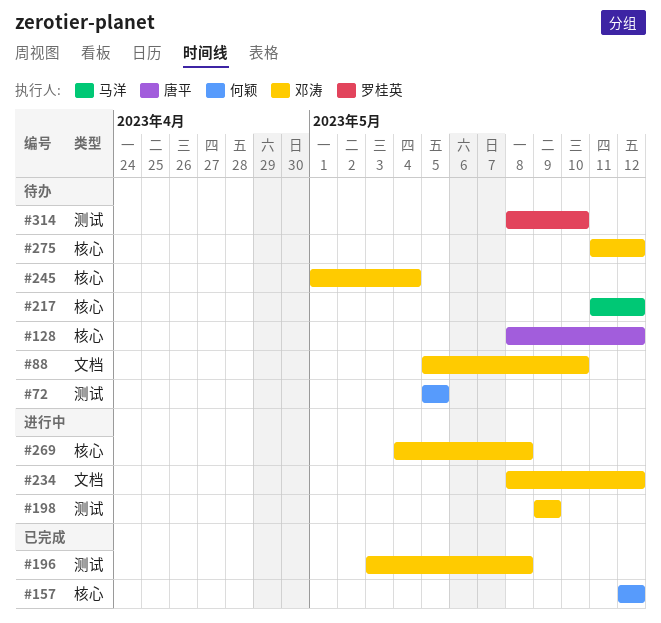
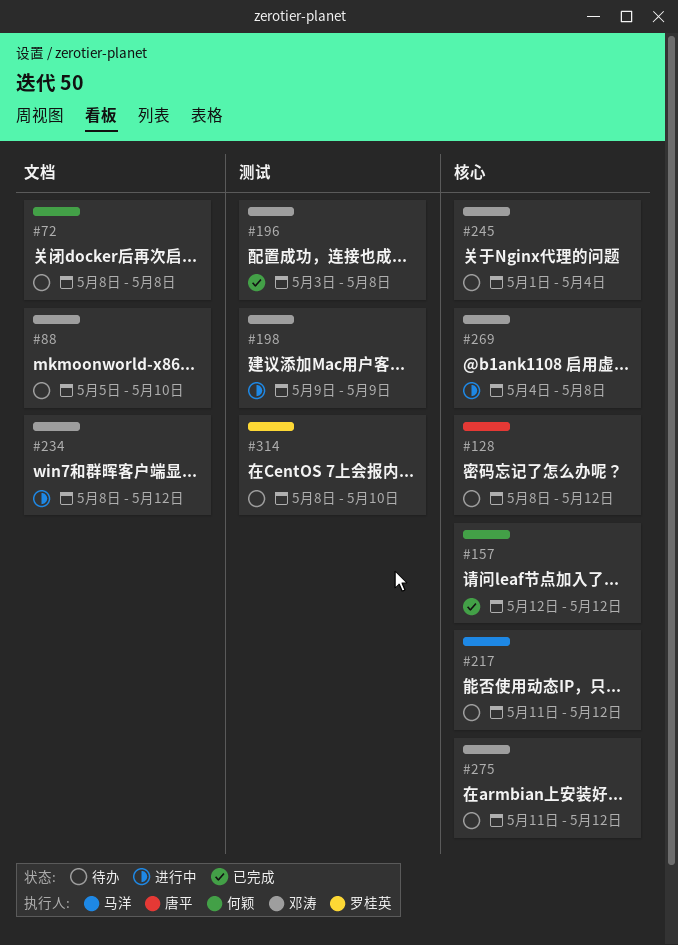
#72, label: 测试 -> 文档
#72, start: May 5 -> May 8
#72, due: May 5 -> May 8

